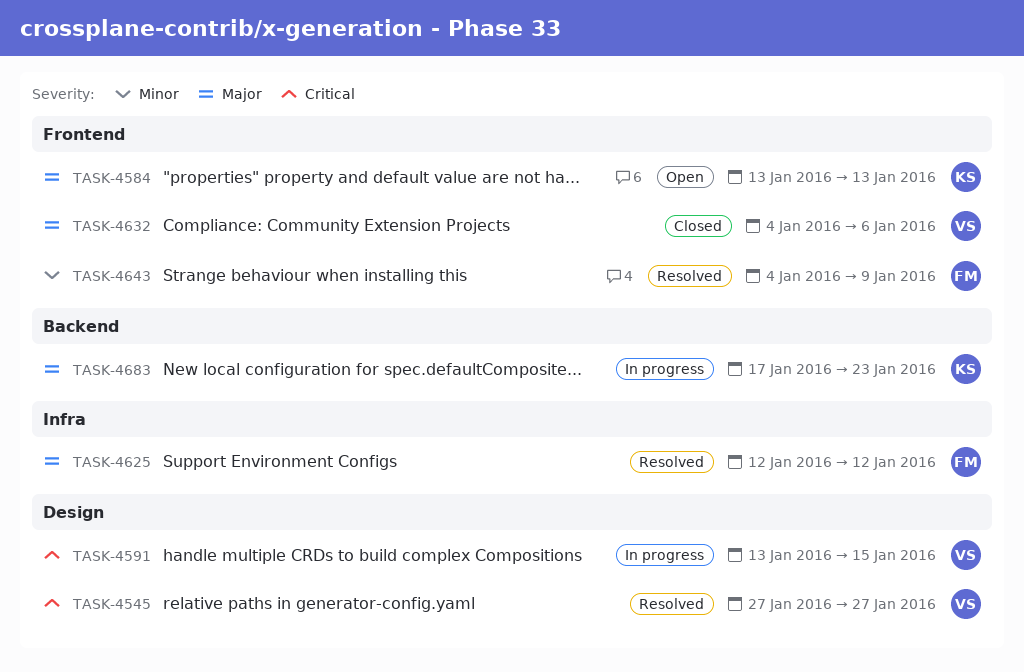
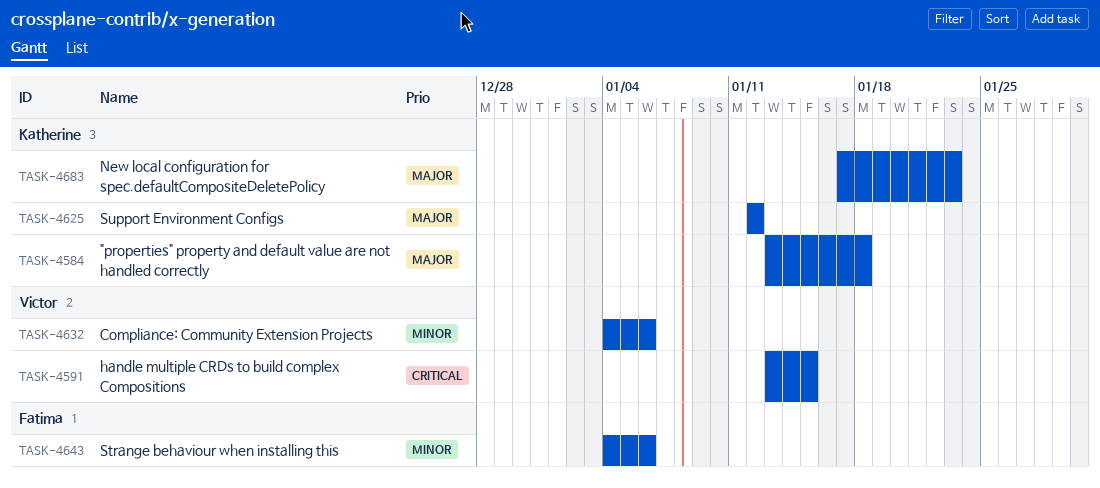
TASK-4545: present -> none
TASK-4584, due: Jan 13 -> Jan 18
TASK-4625, owner: Fatima -> Katherine
TASK-4632, priority: Major -> Minor
TASK-4643, due: Jan 9 -> Jan 6

